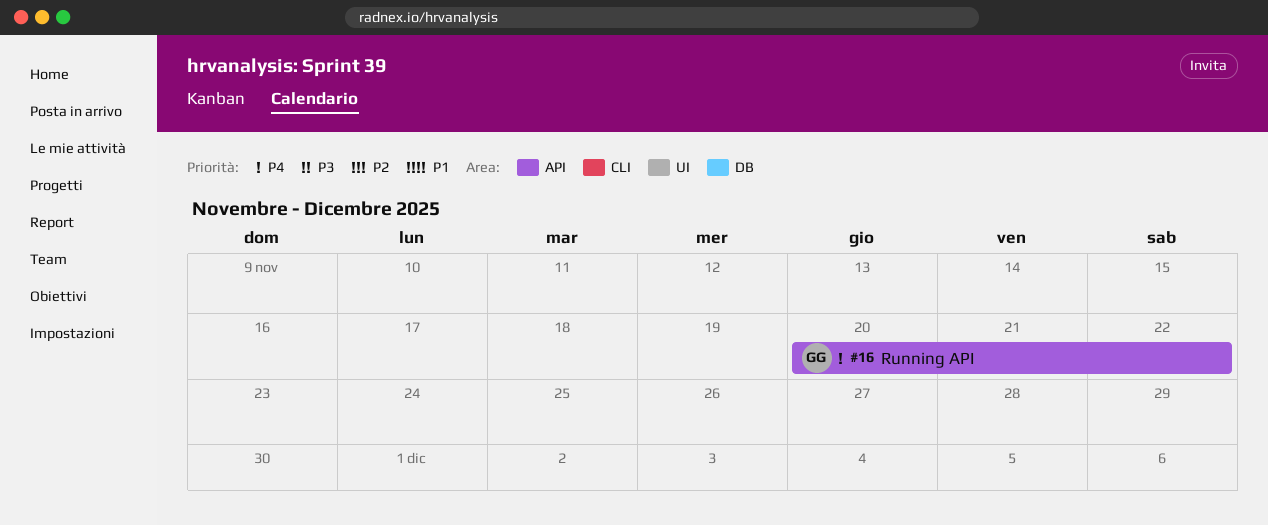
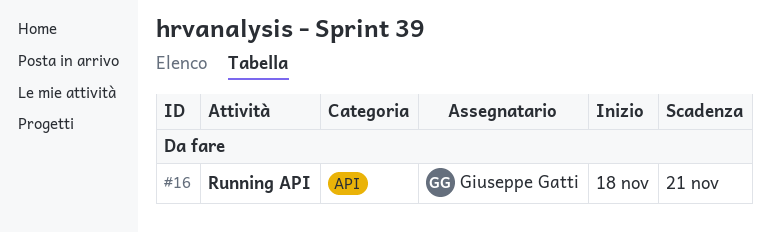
#16, start: Nov 20 -> Nov 18
#16, due: Nov 22 -> Nov 21

